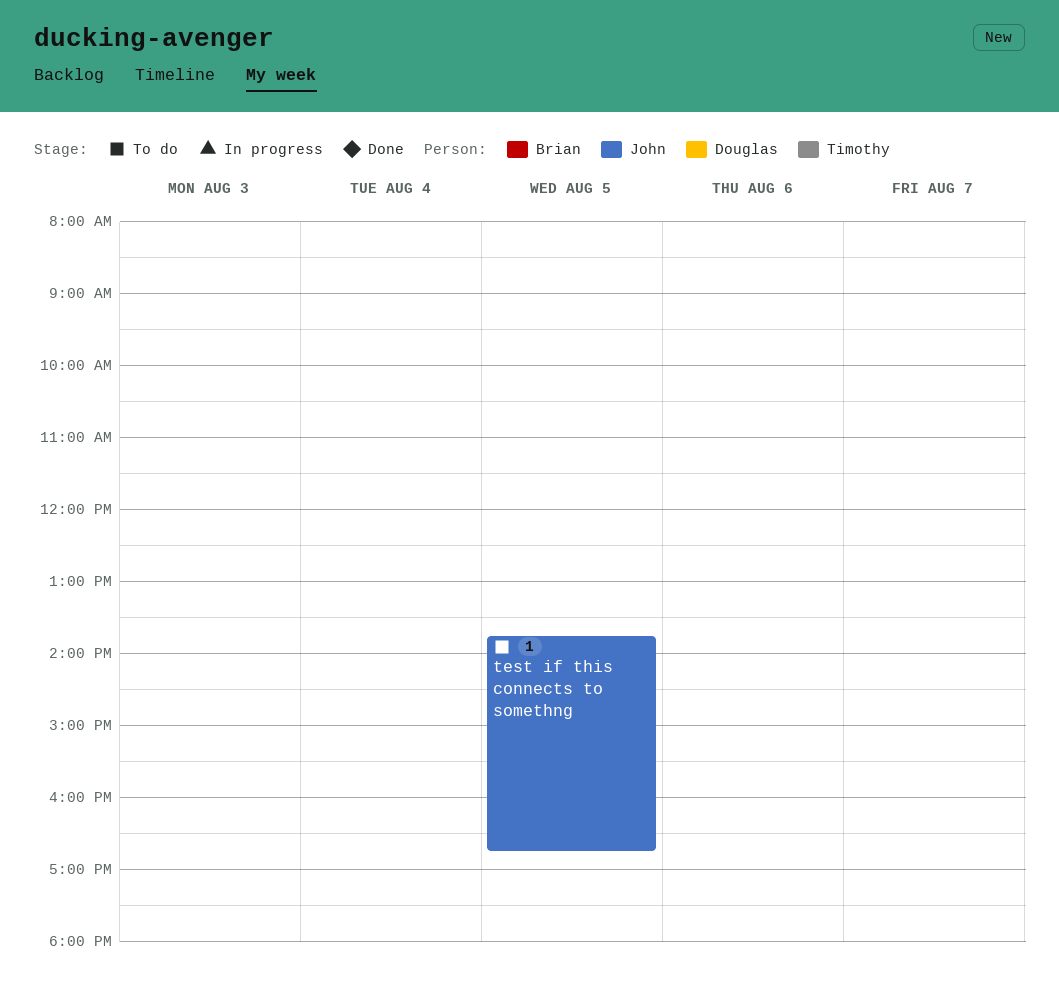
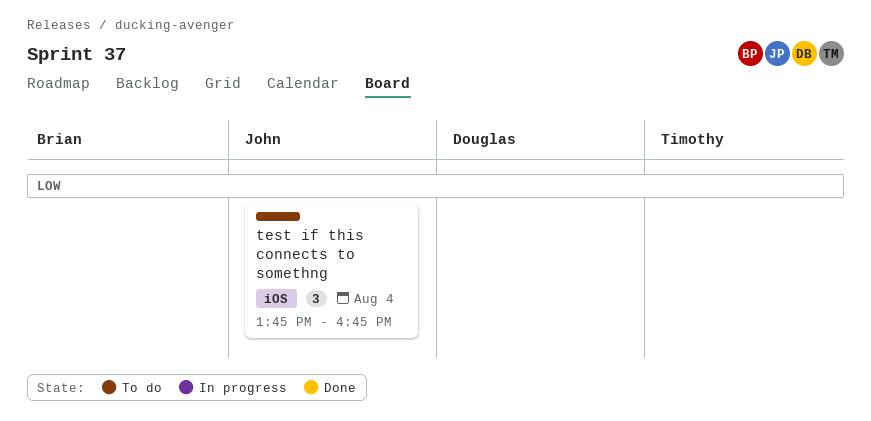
test if this connects to somethng, estimate: 1 -> 3
test if this connects to somethng, day: Aug 5 -> Aug 4

